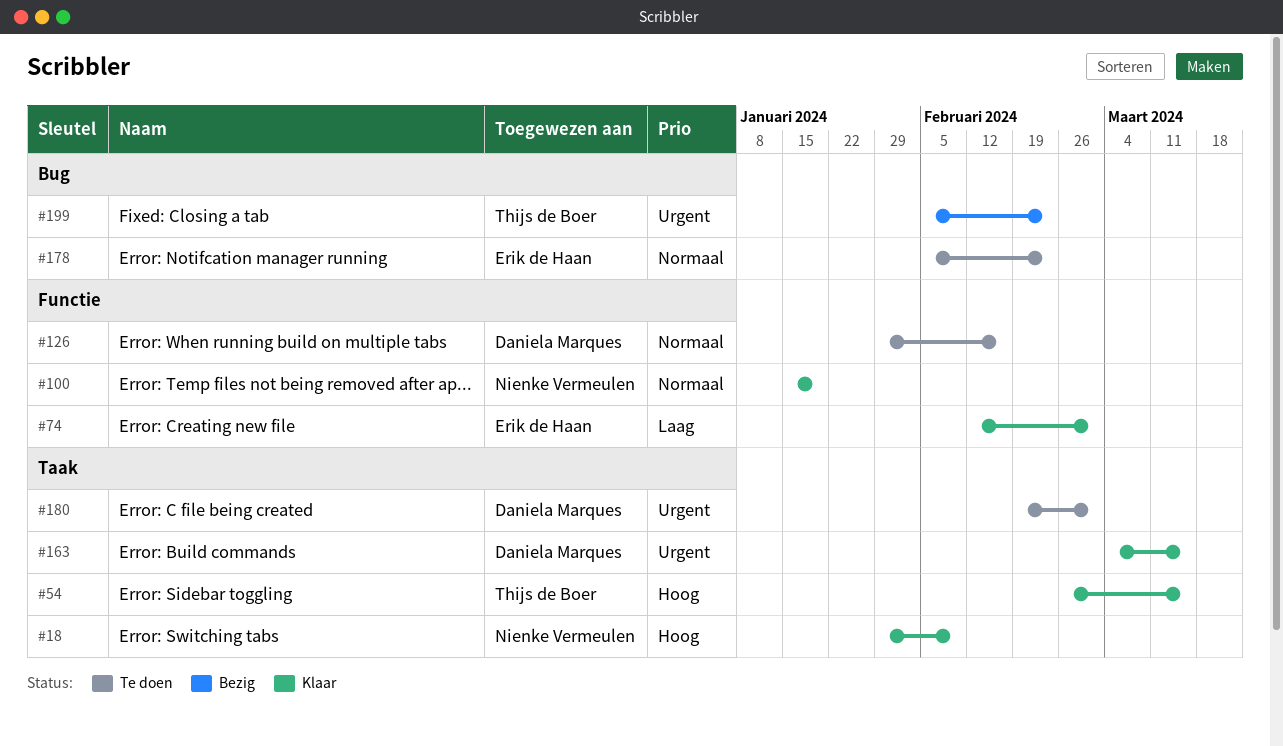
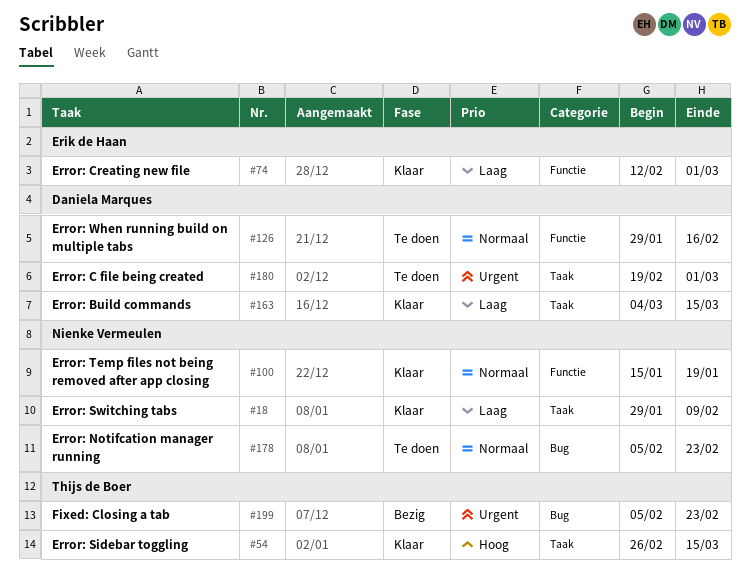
#18, priority: Hoog -> Laag
#163, priority: Urgent -> Laag
#178, owner: Erik de Haan -> Nienke Vermeulen

